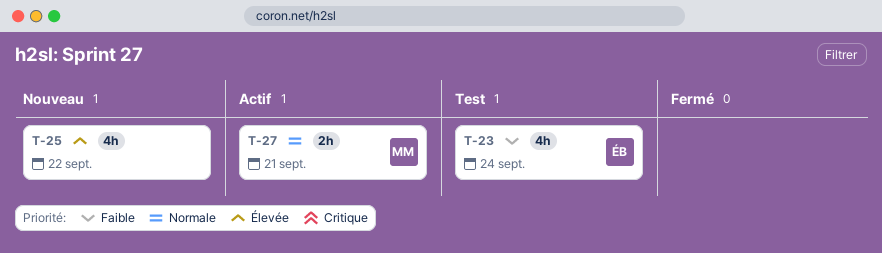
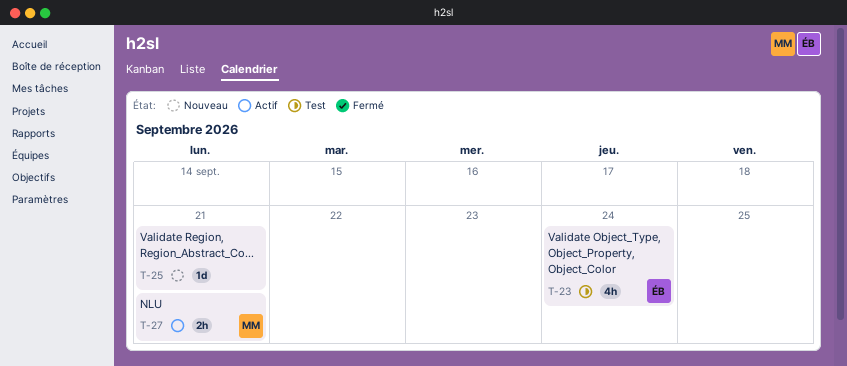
T-25, estimate: 4h -> 1d
T-25, due: Sep 22 -> Sep 21

